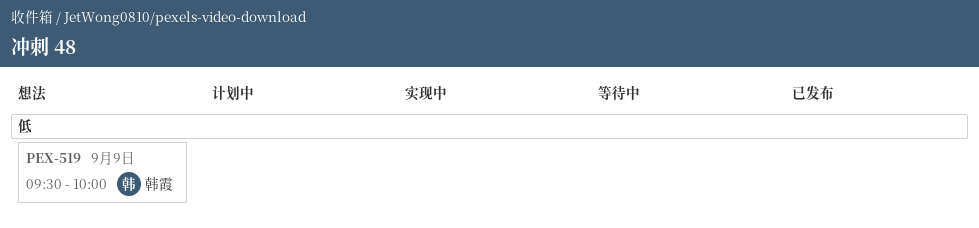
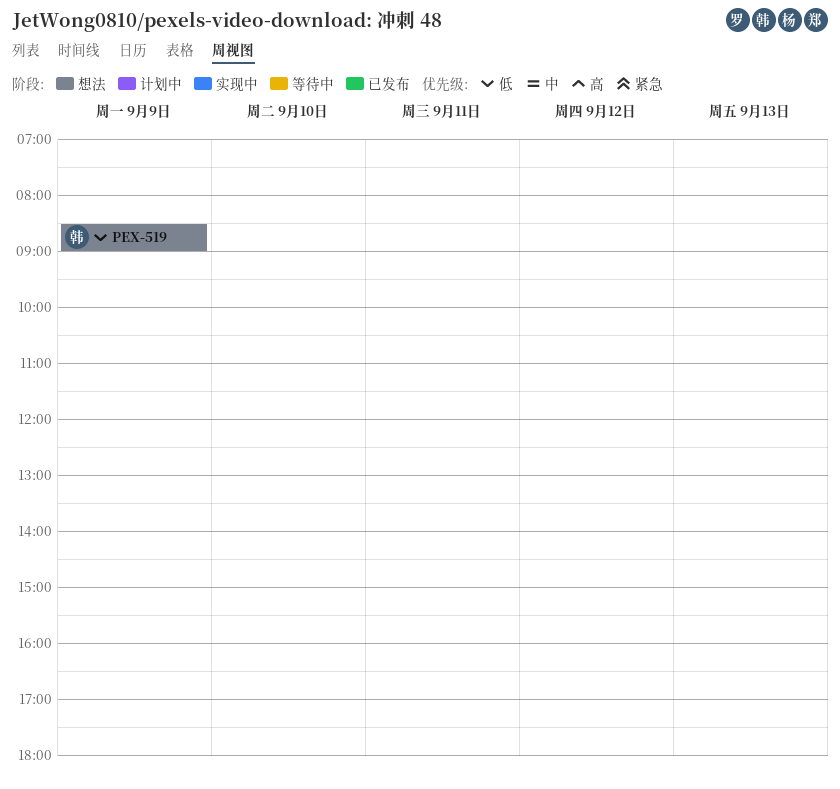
PEX-519, begins: 09:30 -> 08:30
PEX-519, ends: 10:00 -> 09:00

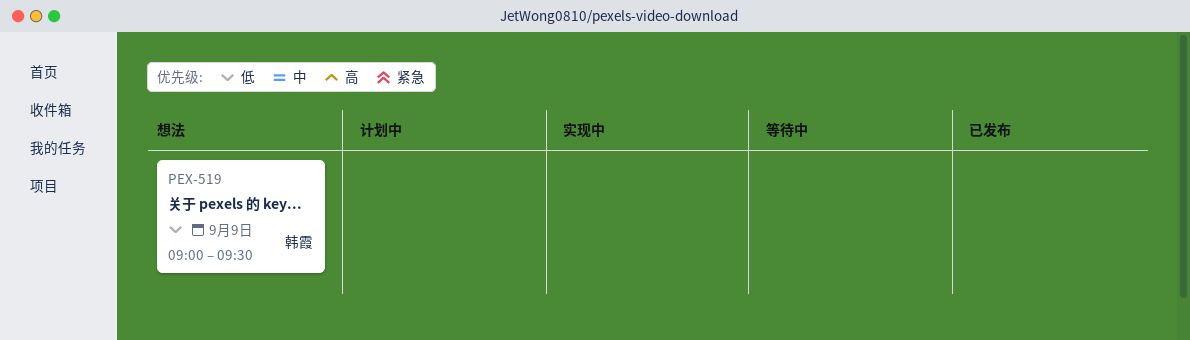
PEX-519, begins: 08:30 -> 09:00
PEX-519, ends: 09:00 -> 09:30

